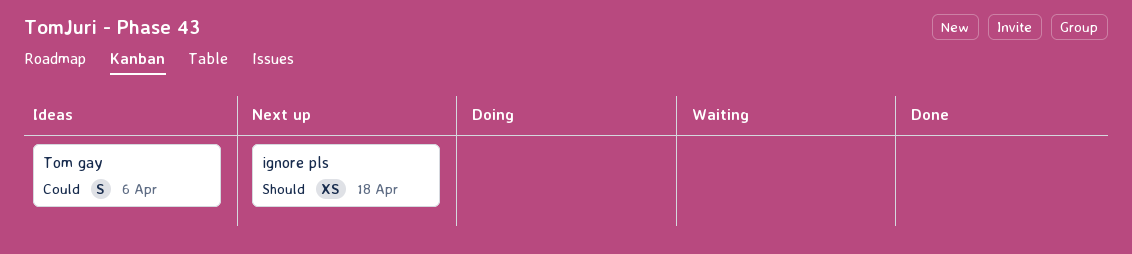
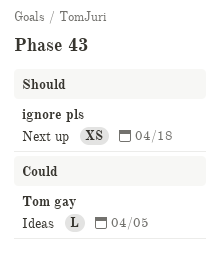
Tom gay, estimate: S -> L
Tom gay, due: Apr 6 -> Apr 5

